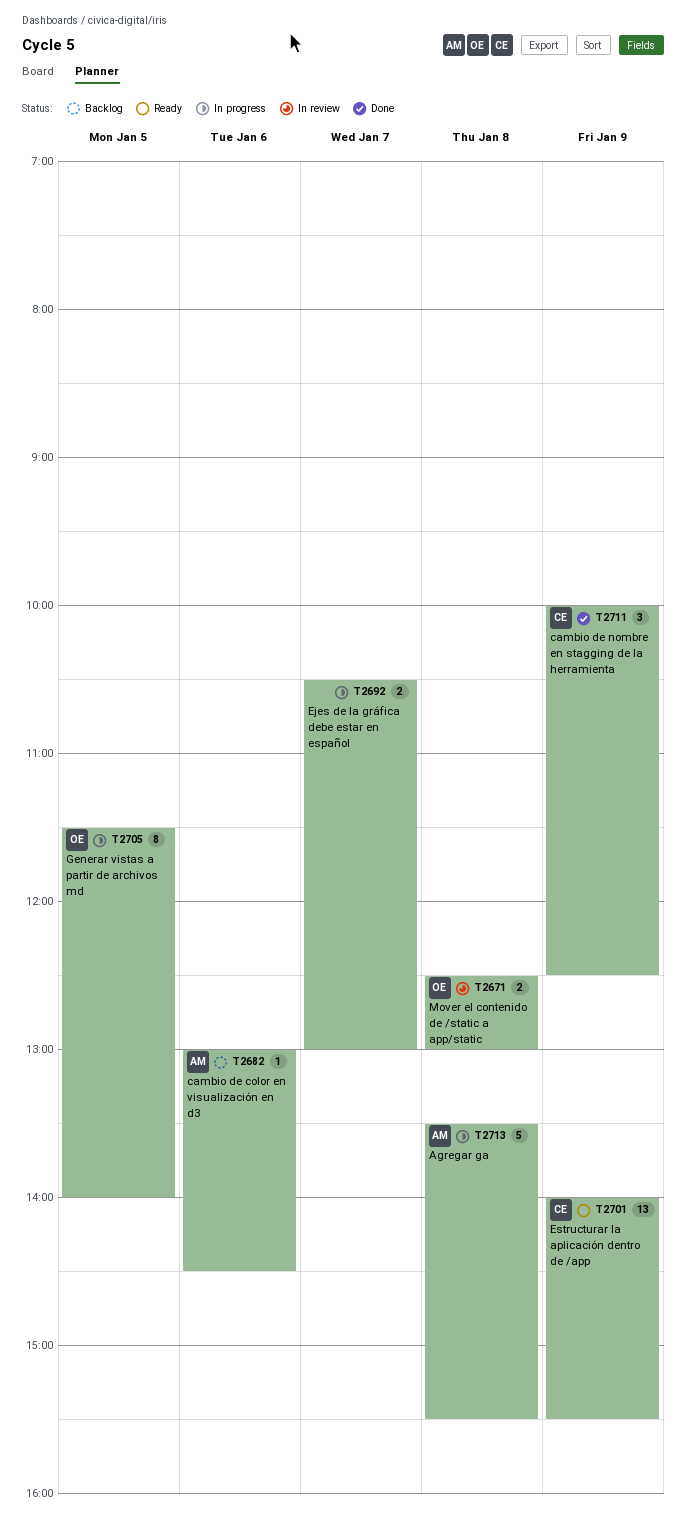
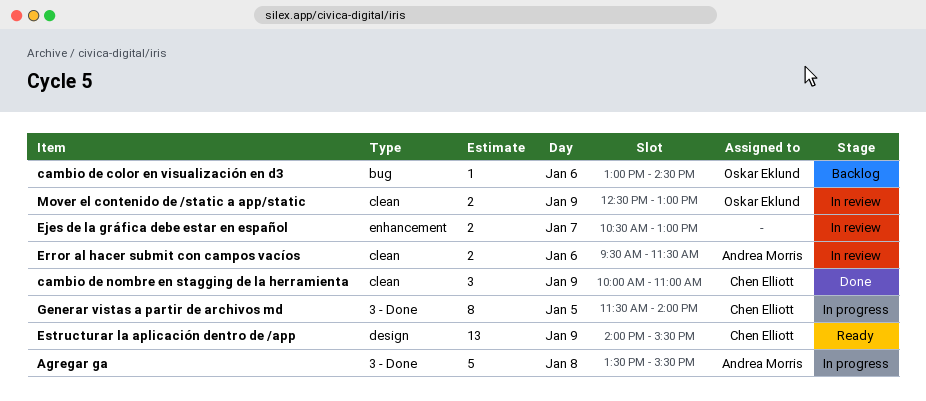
cambio de color en visualización en d3, owner: Andrea Morris -> Oskar Eklund
cambio de nombre en stagging de la herramienta, ends: 12:30 -> 11:00
Ejes de la gráfica debe estar en español, status: In progress -> In review
Error al hacer submit con campos vacíos: none -> present
Generar vistas a partir de archivos md, owner: Oskar Eklund -> Chen Elliott
Mover el contenido de /static a app/static, day: Jan 8 -> Jan 9

